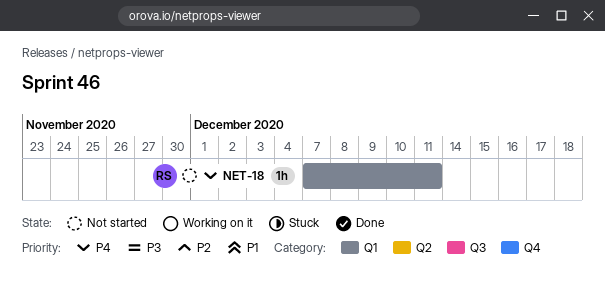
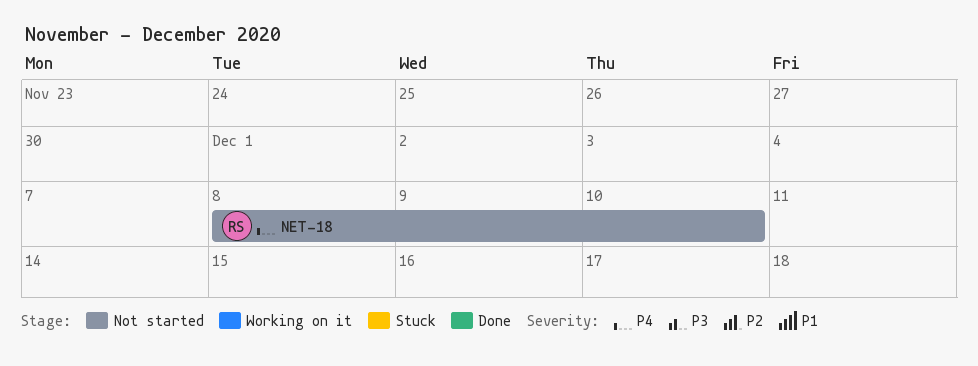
NET-18, start: Dec 7 -> Dec 8
NET-18, due: Dec 11 -> Dec 10

